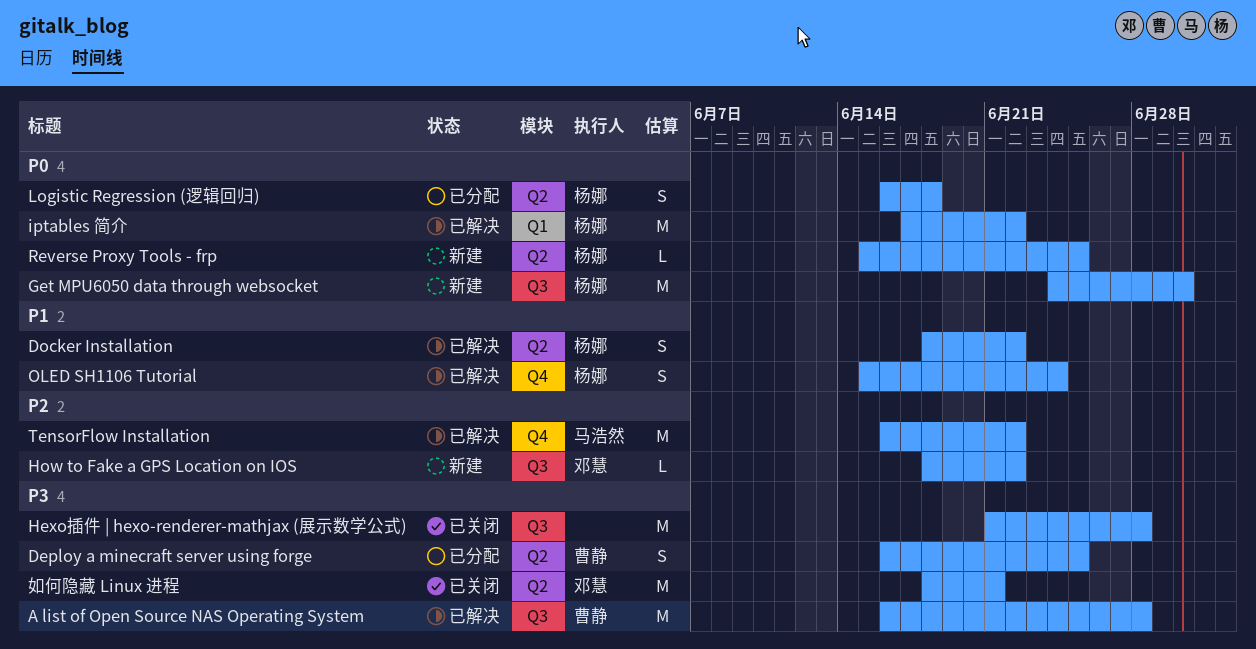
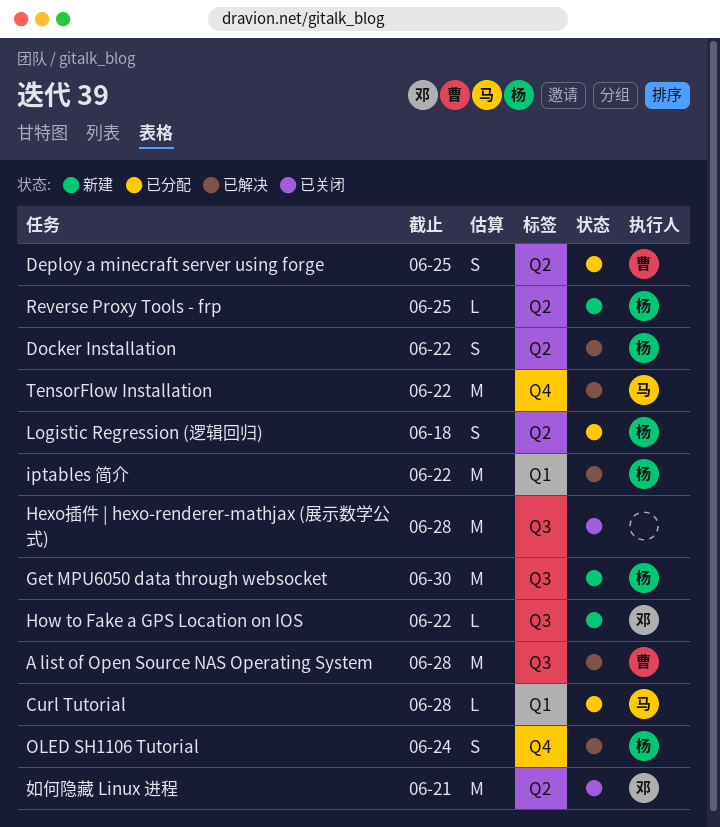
Curl Tutorial: none -> present

